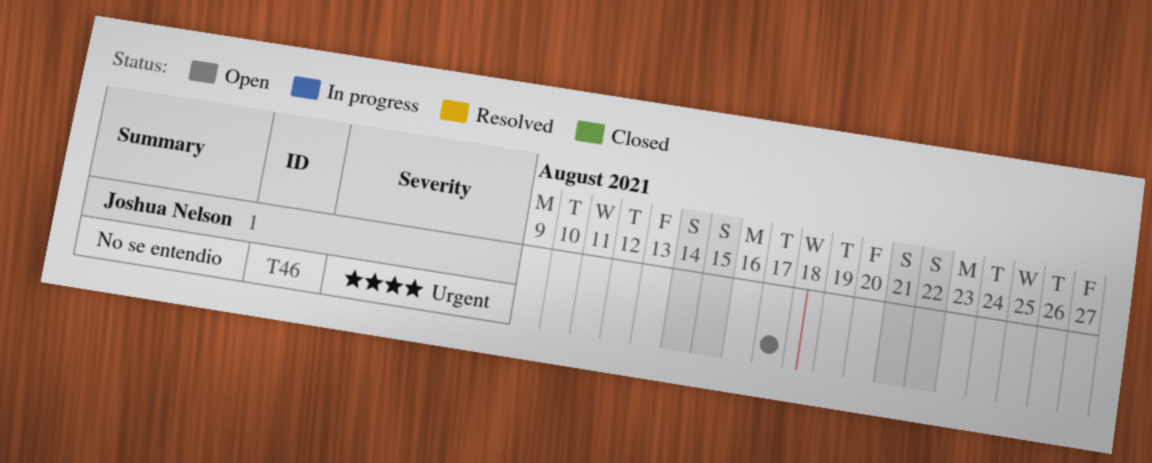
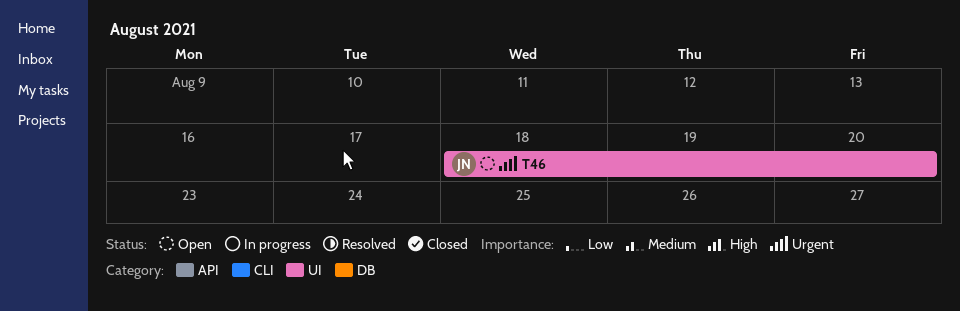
T46, start: Aug 17 -> Aug 18
T46, due: Aug 17 -> Aug 20

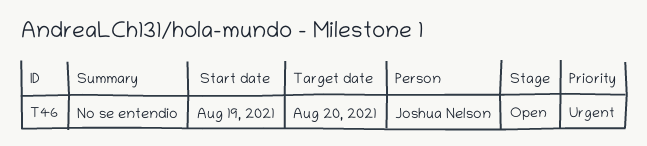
T46, start: Aug 18 -> Aug 19

